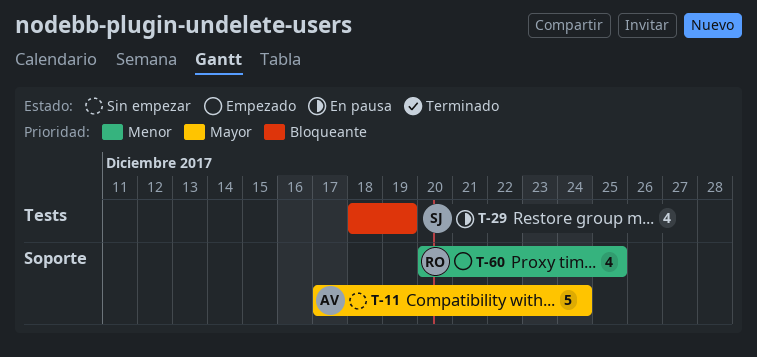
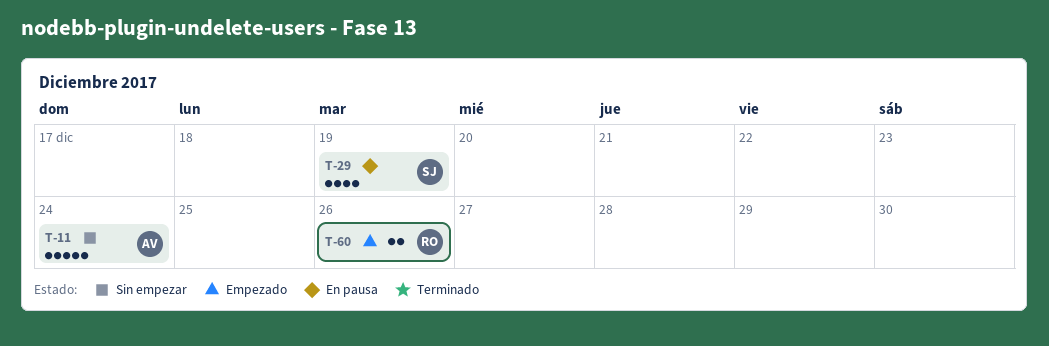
T-60, estimate: 4 -> 2
T-60, due: Dec 25 -> Dec 26

